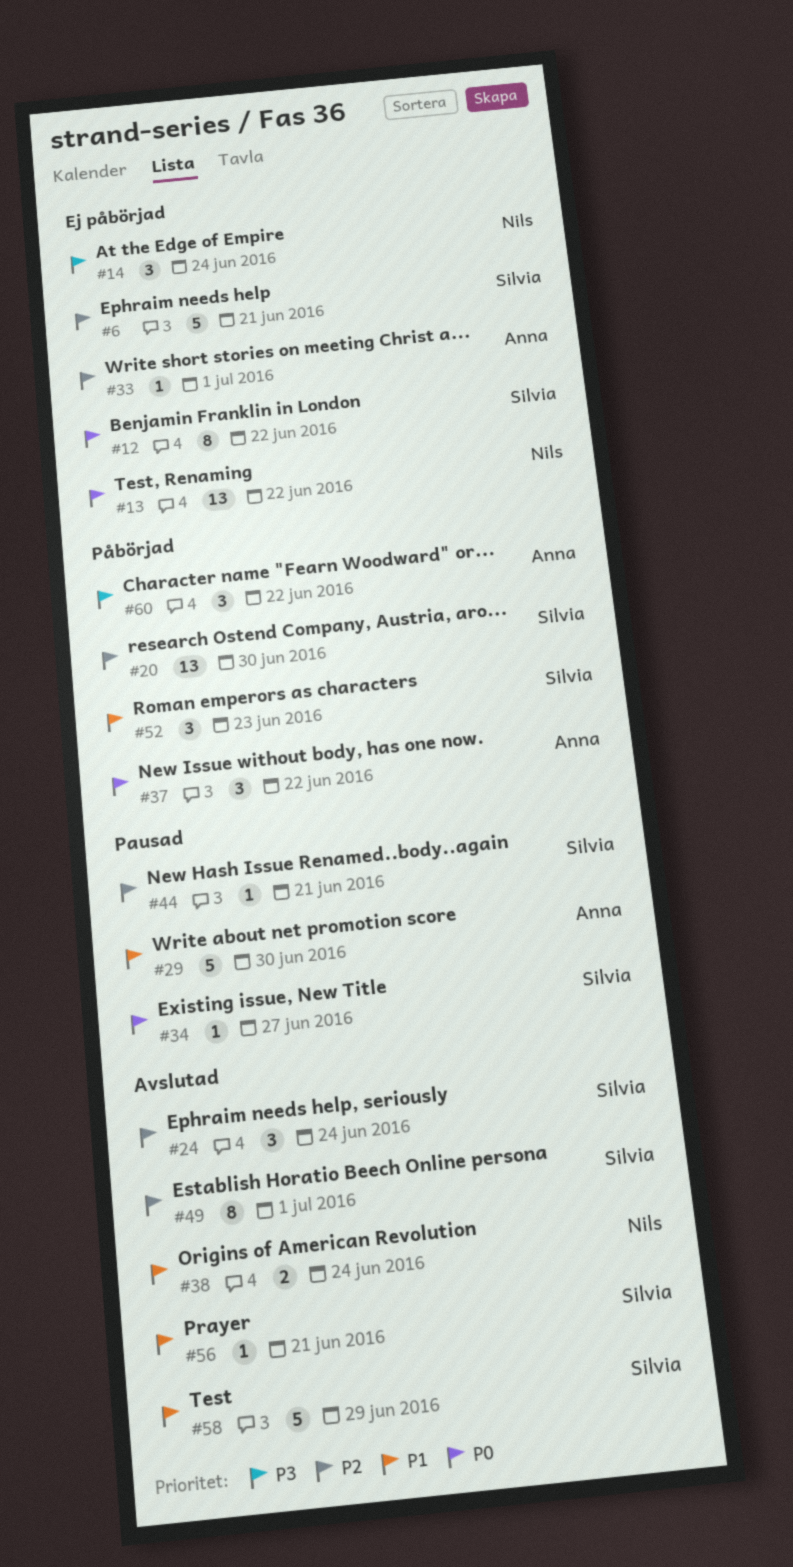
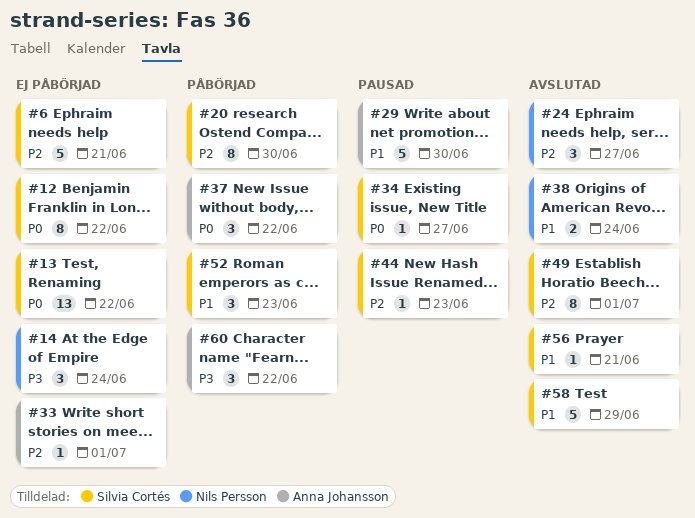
#13, owner: Nils Persson -> Silvia Cortés
#20, estimate: 13 -> 8
#24, owner: Silvia Cortés -> Nils Persson
#24, due: Jun 24 -> Jun 27
#44, due: Jun 21 -> Jun 23

